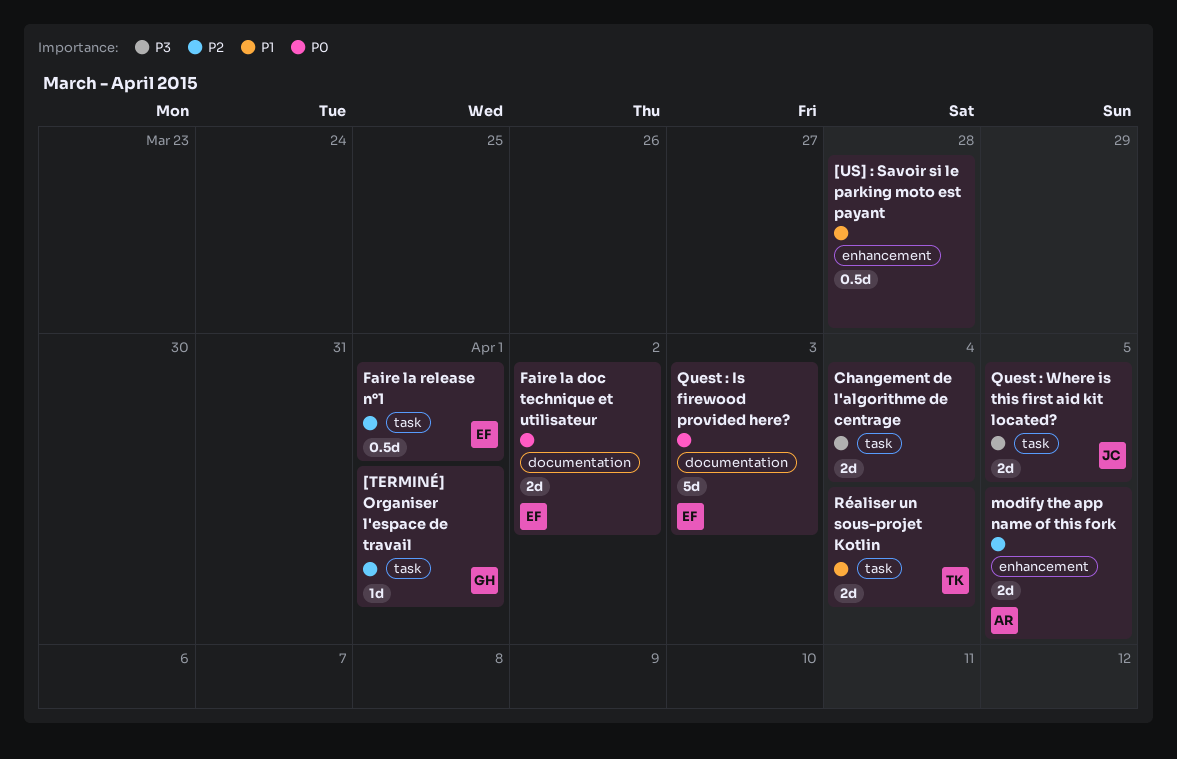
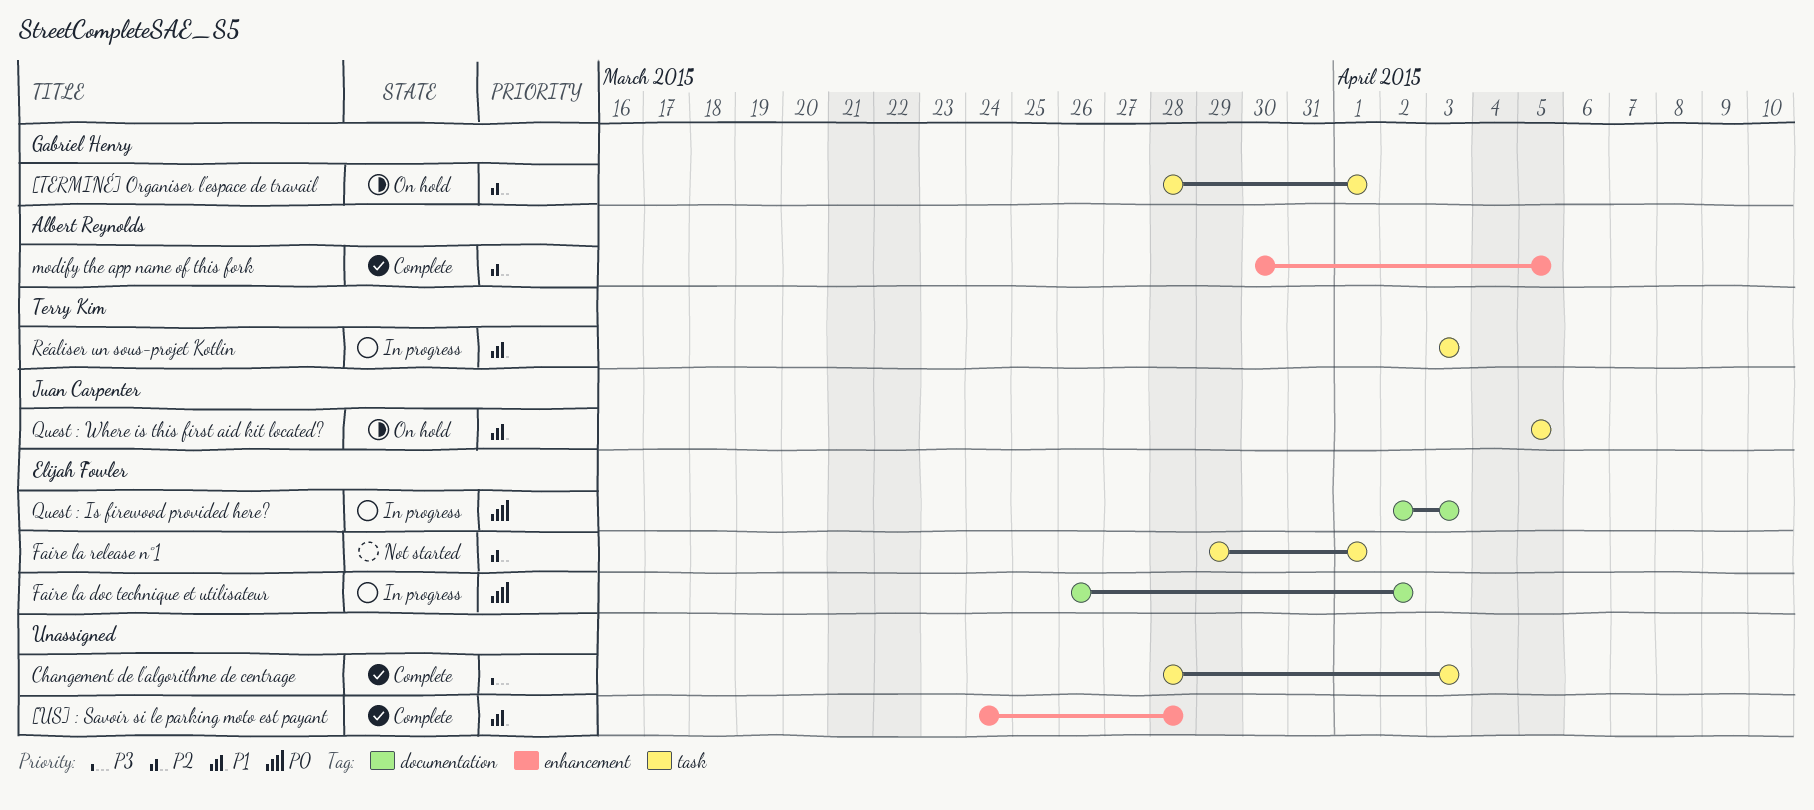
Changement de l'algorithme de centrage, due: Apr 4 -> Apr 3
Quest : Where is this first aid kit located?, priority: P3 -> P1
Réaliser un sous-projet Kotlin, due: Apr 4 -> Apr 3

